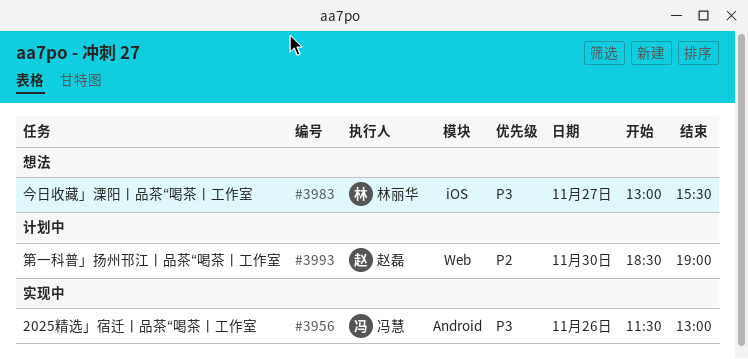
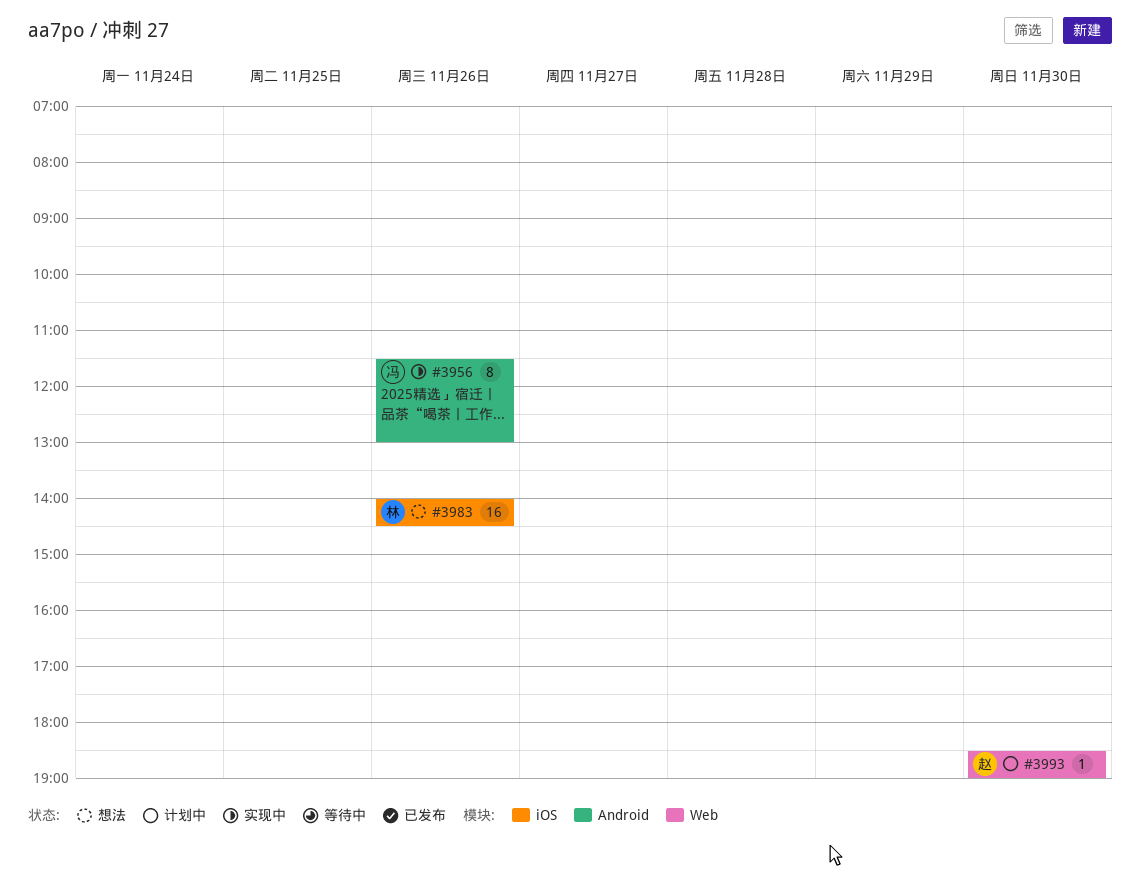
#3983, day: Nov 27 -> Nov 26
#3983, begins: 13:00 -> 14:00
#3983, ends: 15:30 -> 14:30

